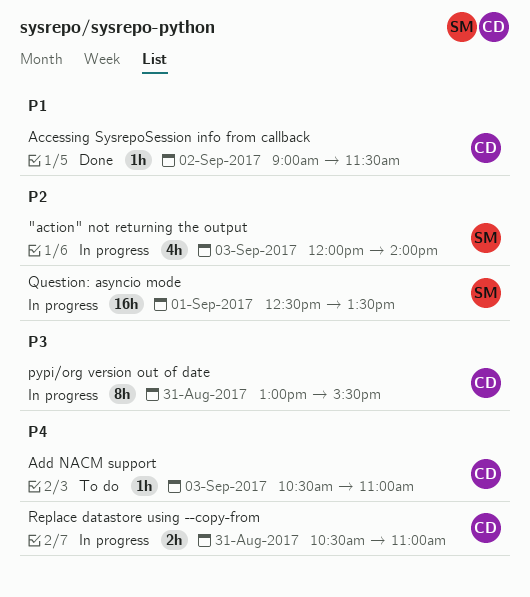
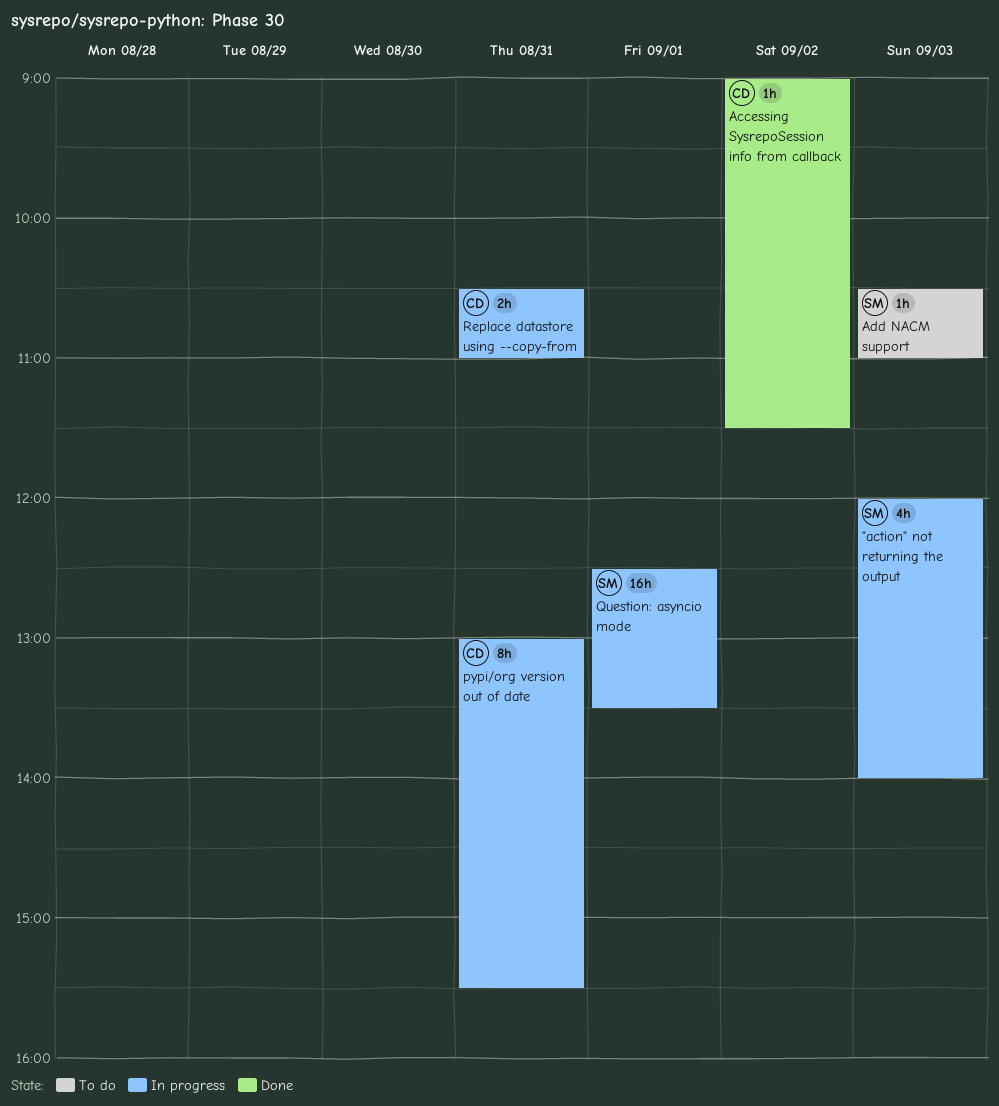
Add NACM support, owner: CD -> SM

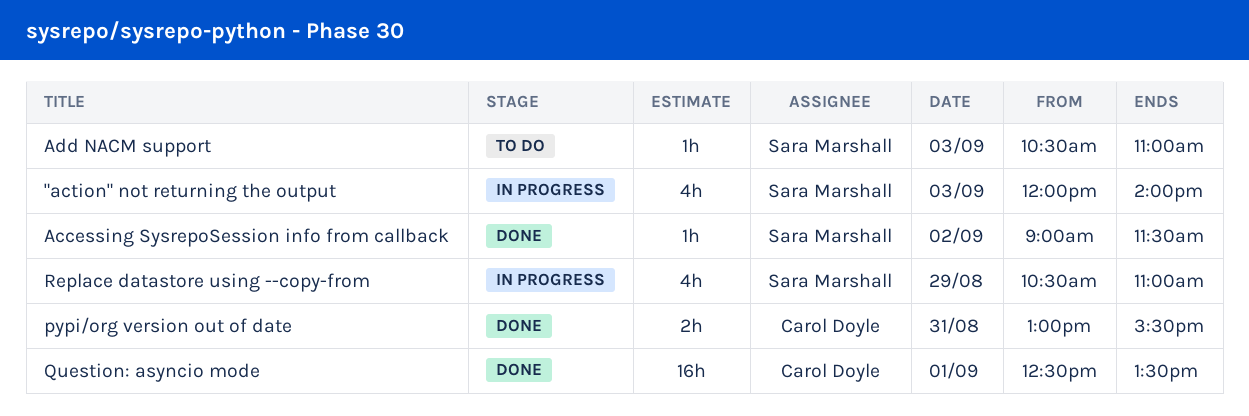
Accessing SysrepoSession info from callback, owner: Carol Doyle -> Sara Marshall
pypi/org version out of date, status: In progress -> Done
pypi/org version out of date, estimate: 8h -> 2h
Question: asyncio mode, status: In progress -> Done
Question: asyncio mode, owner: Sara Marshall -> Carol Doyle
Replace datastore using --copy-from, owner: Carol Doyle -> Sara Marshall
Replace datastore using --copy-from, estimate: 2h -> 4h
Replace datastore using --copy-from, day: Aug 31 -> Aug 29

